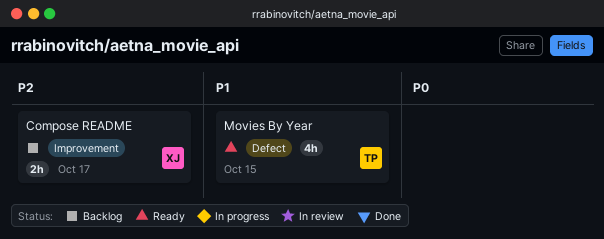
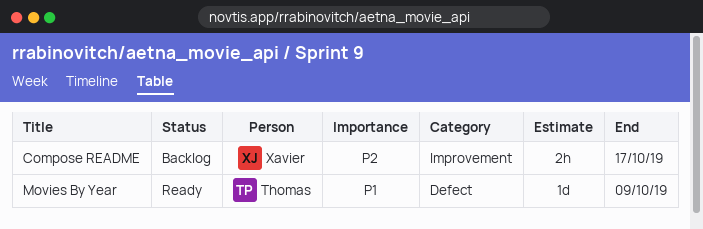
Movies By Year, estimate: 4h -> 1d
Movies By Year, due: Oct 15 -> Oct 9

